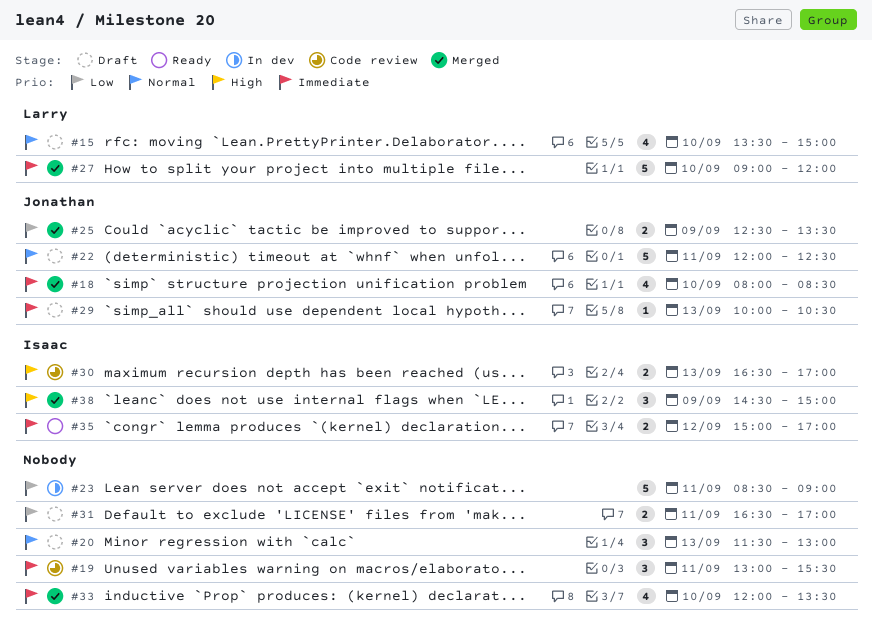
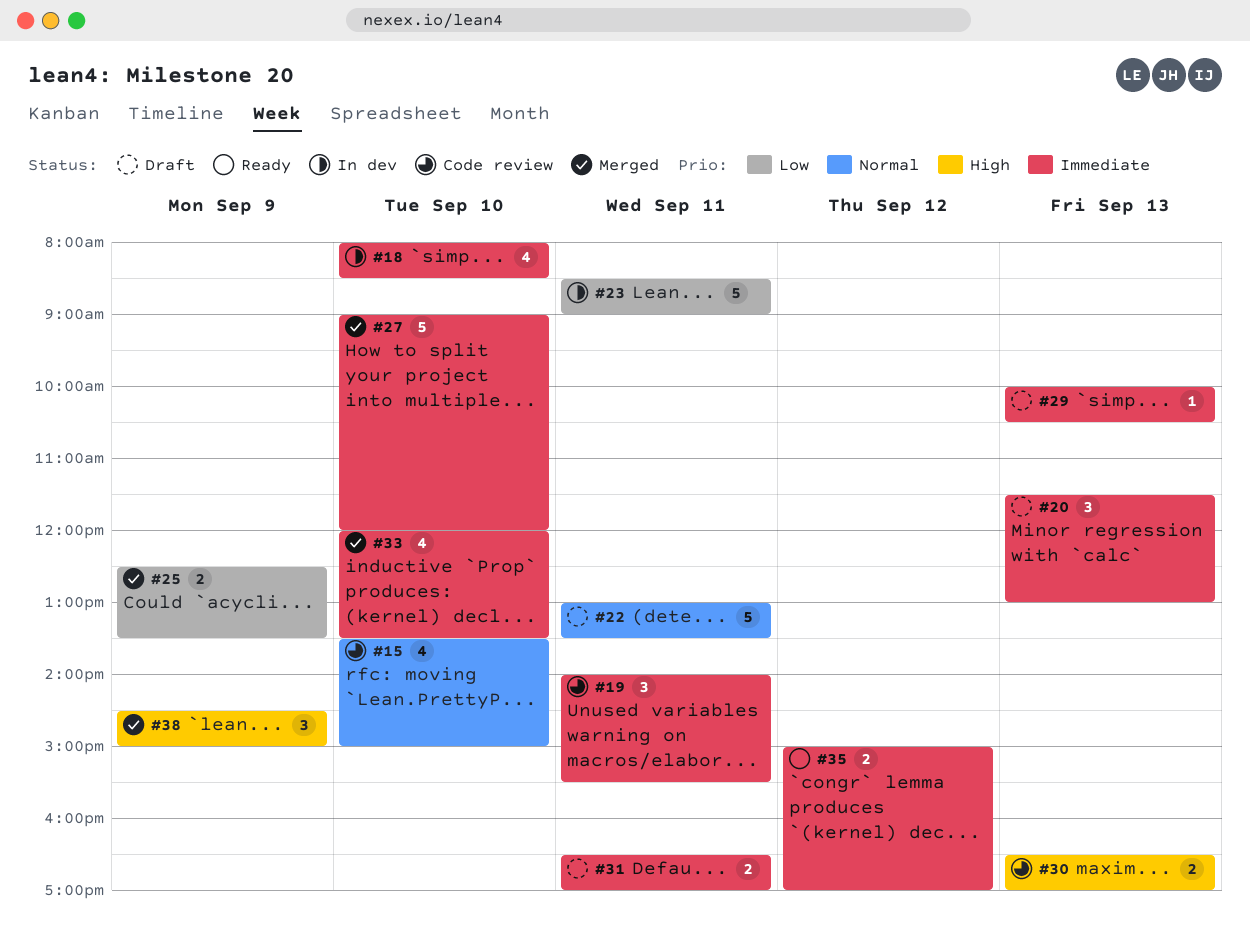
#15, status: Draft -> Code review
#18, status: Merged -> In dev
#19, begins: 13:00 -> 14:00
#20, priority: Normal -> Immediate
#22, begins: 12:00 -> 13:00
#22, ends: 12:30 -> 13:30
#31, priority: Low -> Immediate

